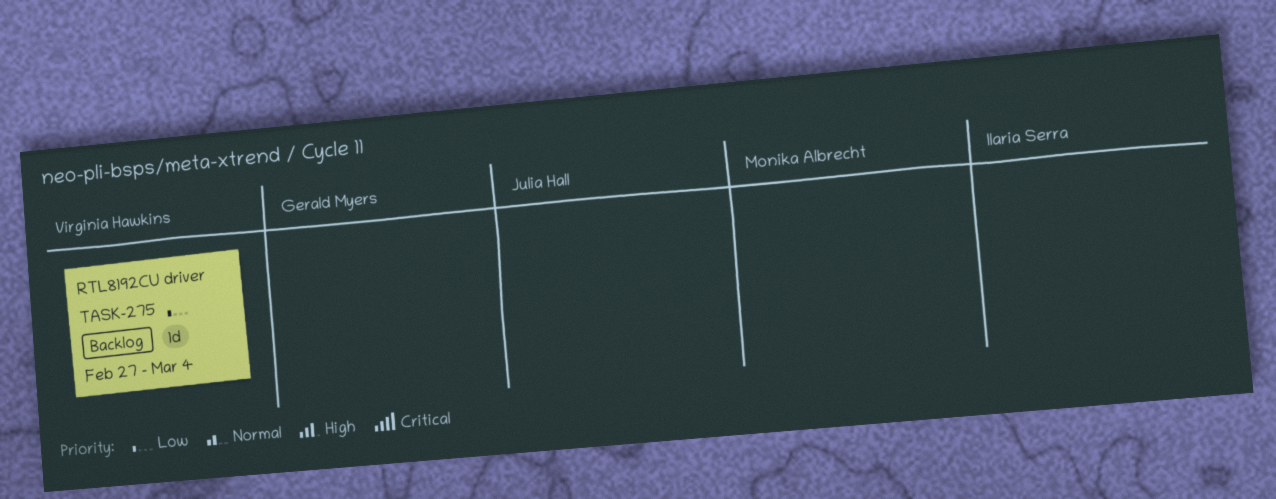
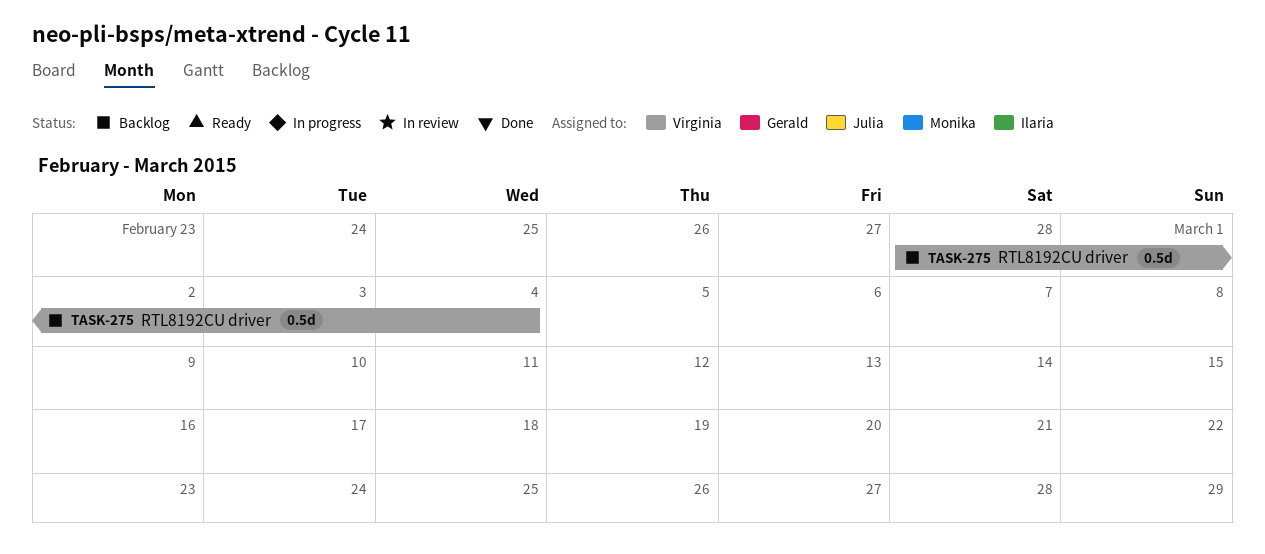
TASK-275, estimate: 1d -> 0.5d
TASK-275, start: Feb 27 -> Feb 28

